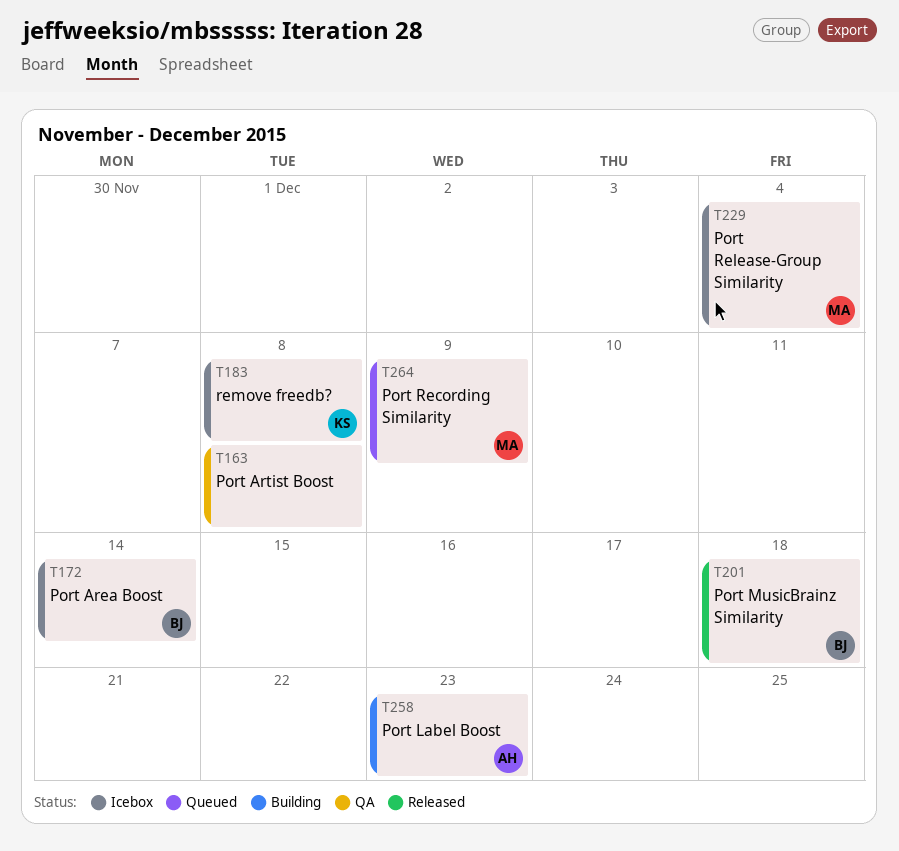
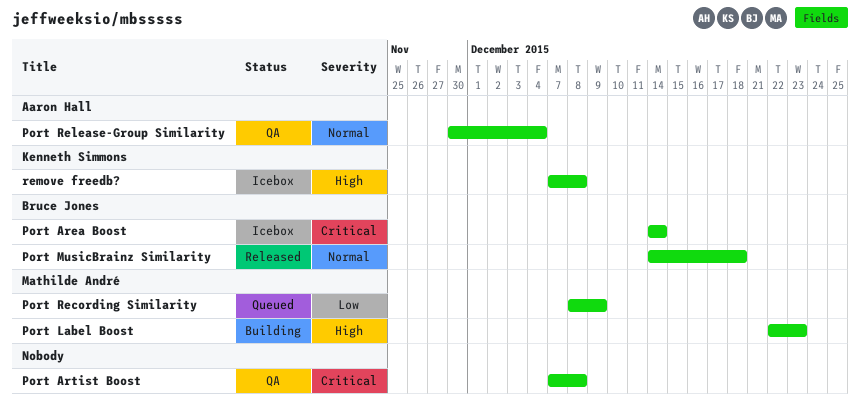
Port Label Boost, owner: Aaron Hall -> Mathilde André
Port Release-Group Similarity, status: Icebox -> QA
Port Release-Group Similarity, owner: Mathilde André -> Aaron Hall

